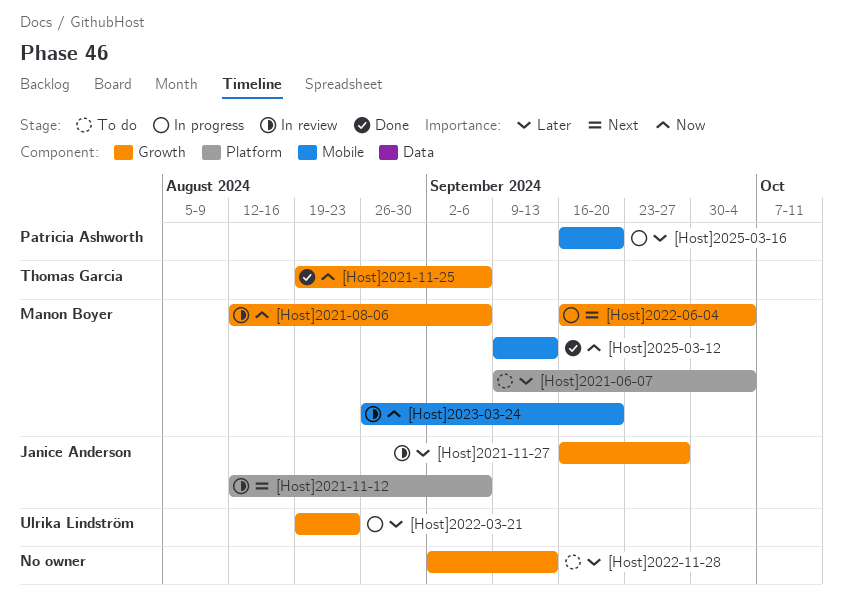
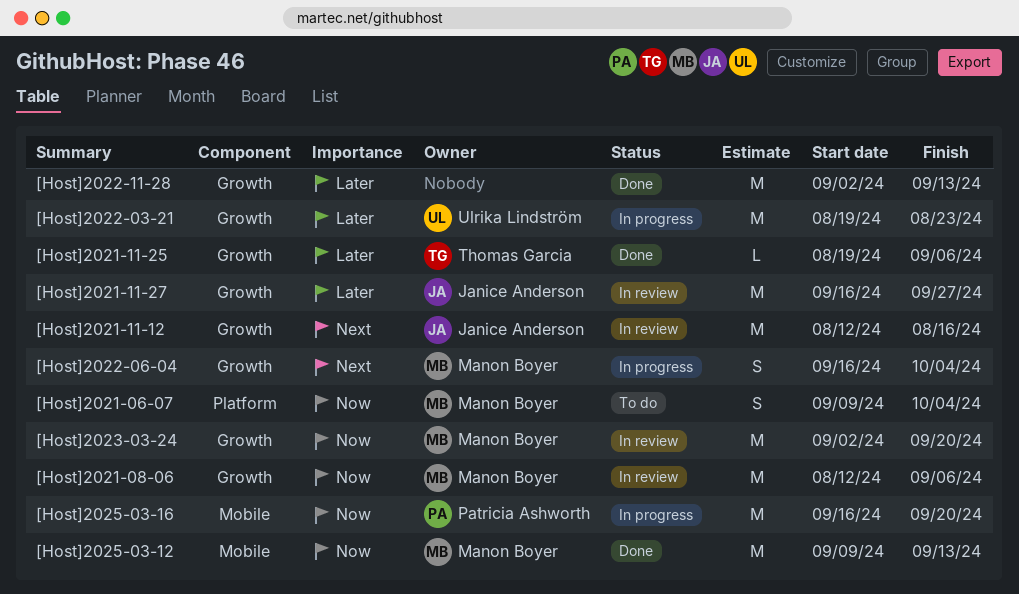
[Host]2021-06-07, priority: Later -> Now
[Host]2021-11-12, label: Platform -> Growth
[Host]2021-11-12, due: Sep 6 -> Aug 16
[Host]2021-11-25, priority: Now -> Later
[Host]2022-11-28, status: To do -> Done
[Host]2023-03-24, label: Mobile -> Growth
[Host]2023-03-24, start: Aug 26 -> Sep 2
[Host]2025-03-16, priority: Later -> Now

